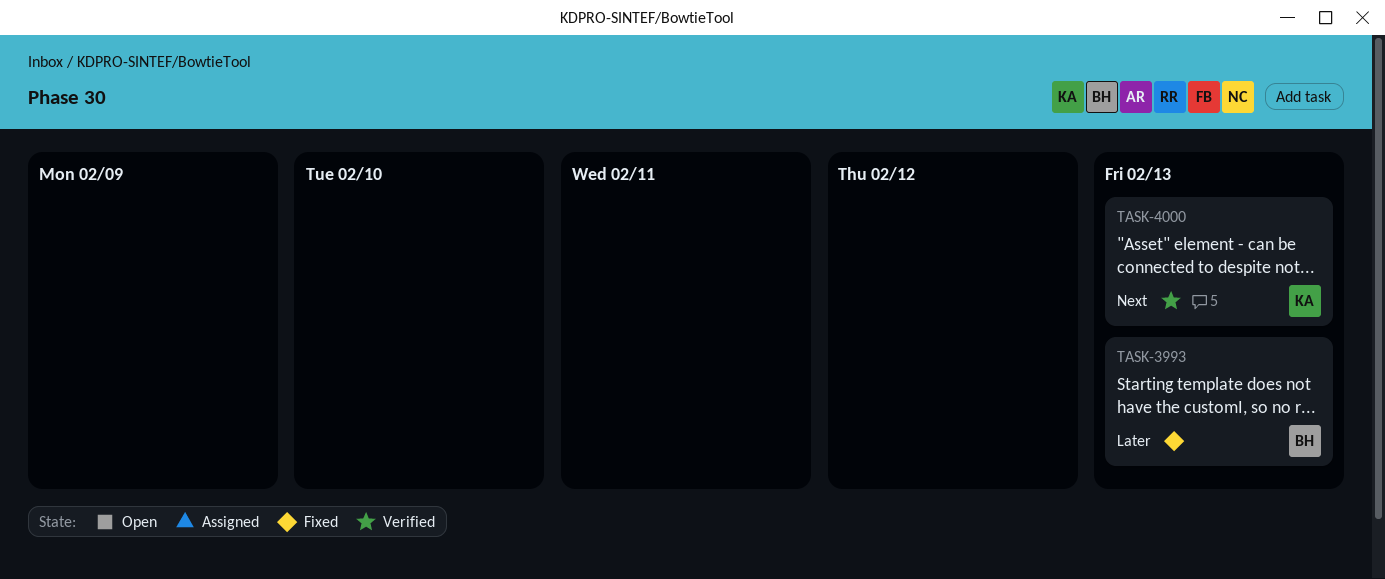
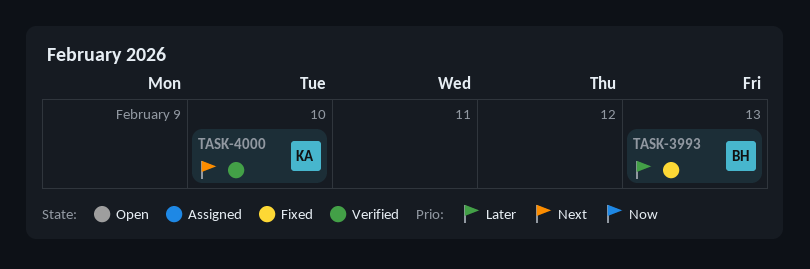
TASK-4000, due: Feb 13 -> Feb 10

